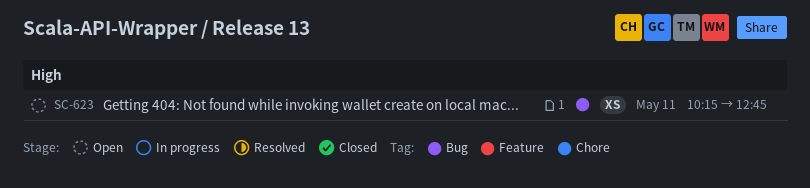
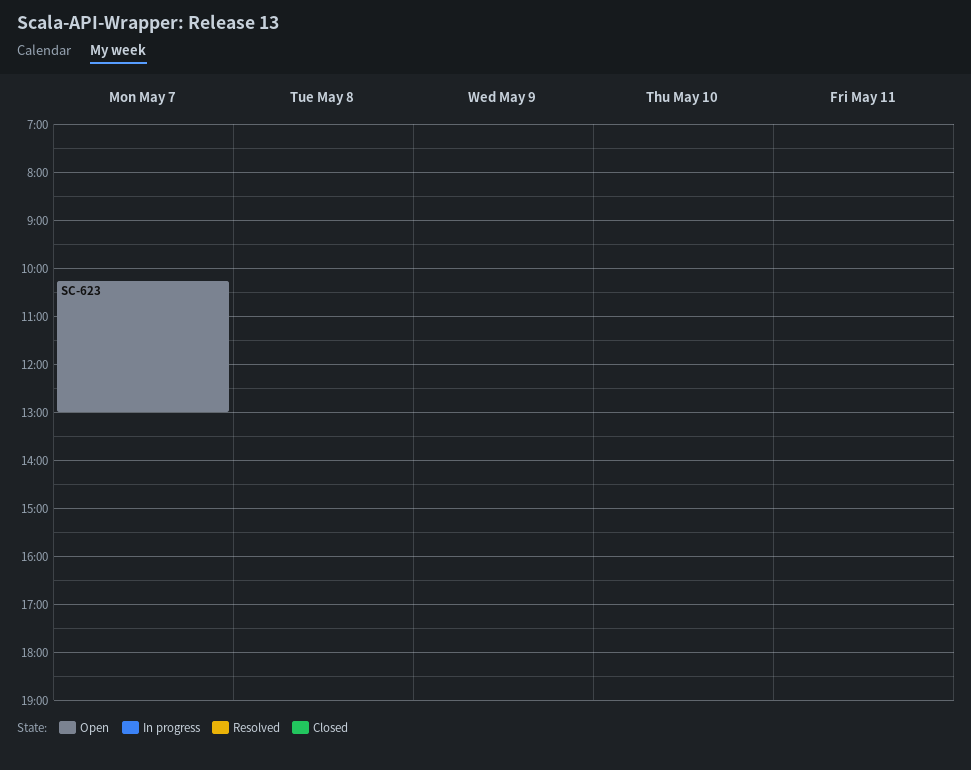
SC-623, day: May 11 -> May 7
SC-623, ends: 12:45 -> 13:00

